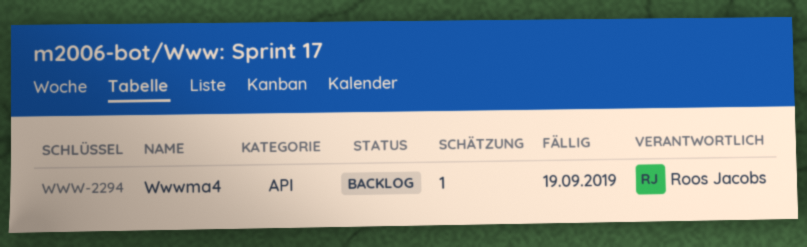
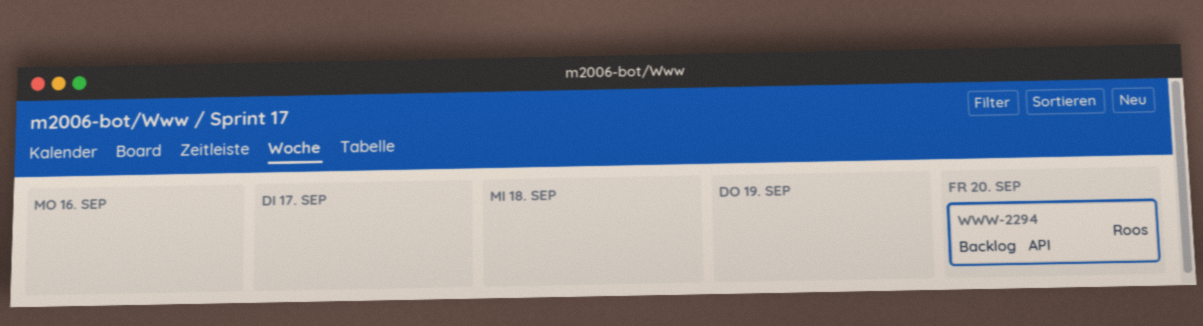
WWW-2294, due: Sep 19 -> Sep 20

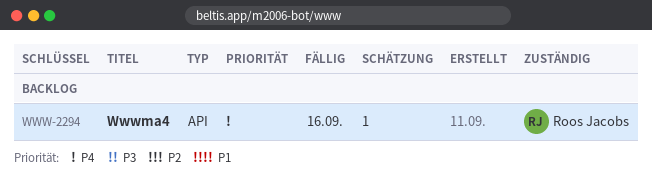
WWW-2294, due: Sep 20 -> Sep 16

